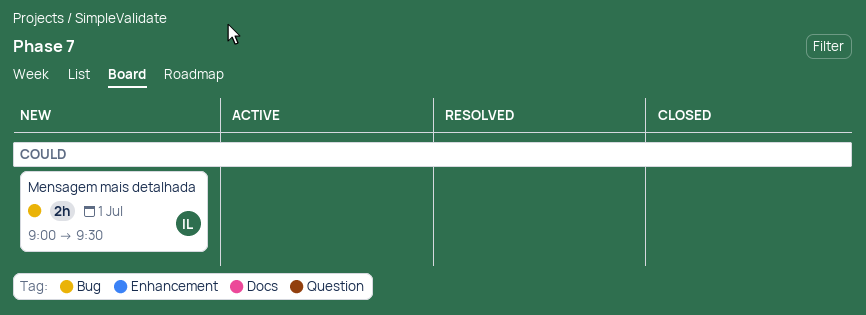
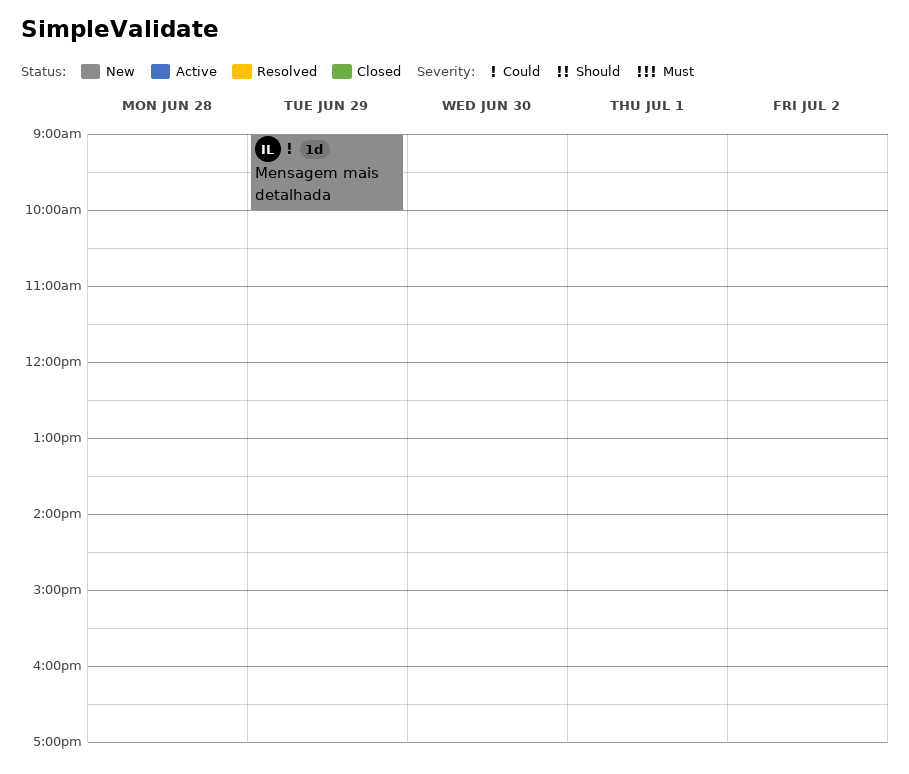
Mensagem mais detalhada, estimate: 2h -> 1d
Mensagem mais detalhada, day: Jul 1 -> Jun 29
Mensagem mais detalhada, ends: 09:30 -> 10:00

